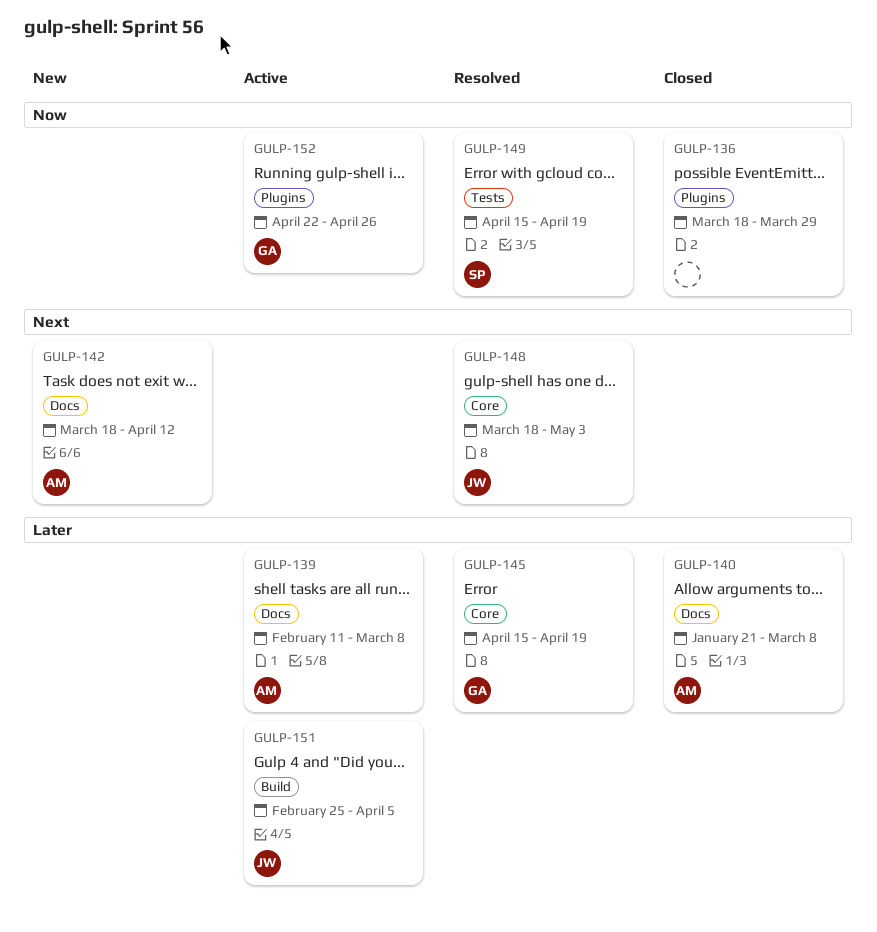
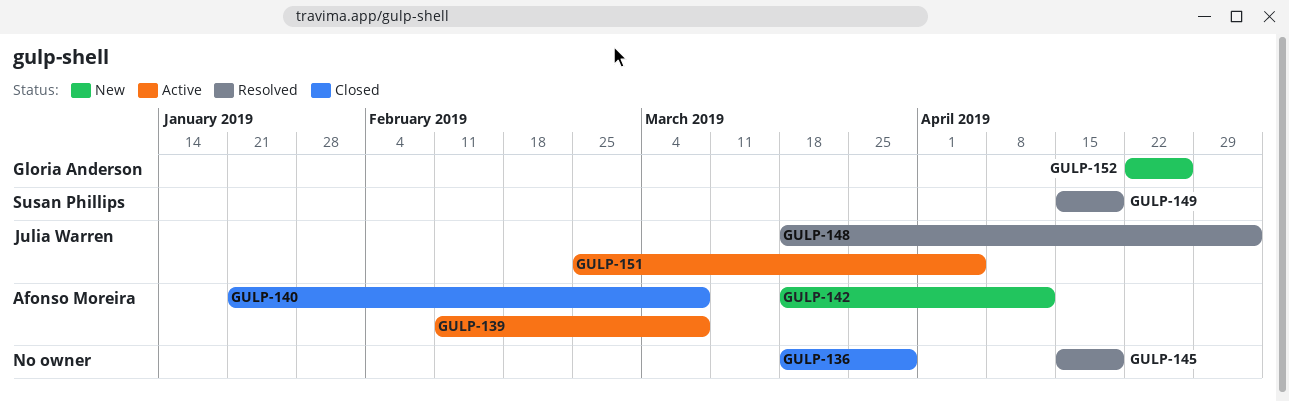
GULP-145, owner: Gloria Anderson -> none
GULP-152, status: Active -> New

